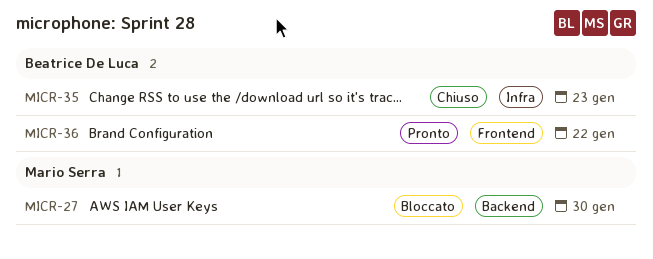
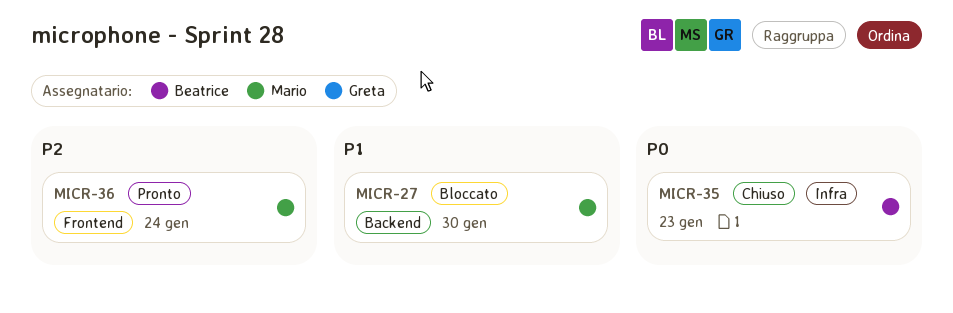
MICR-36, owner: Beatrice De Luca -> Mario Serra
MICR-36, due: Jan 22 -> Jan 24

